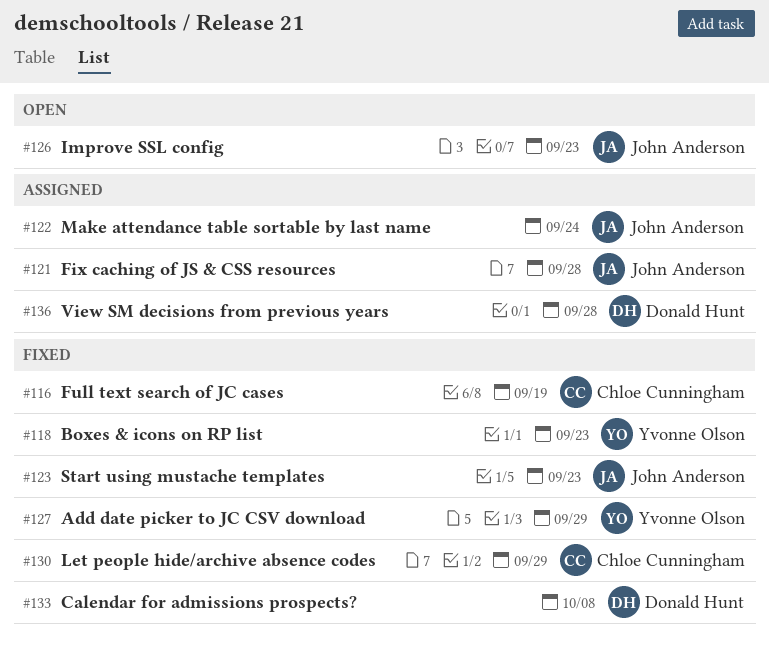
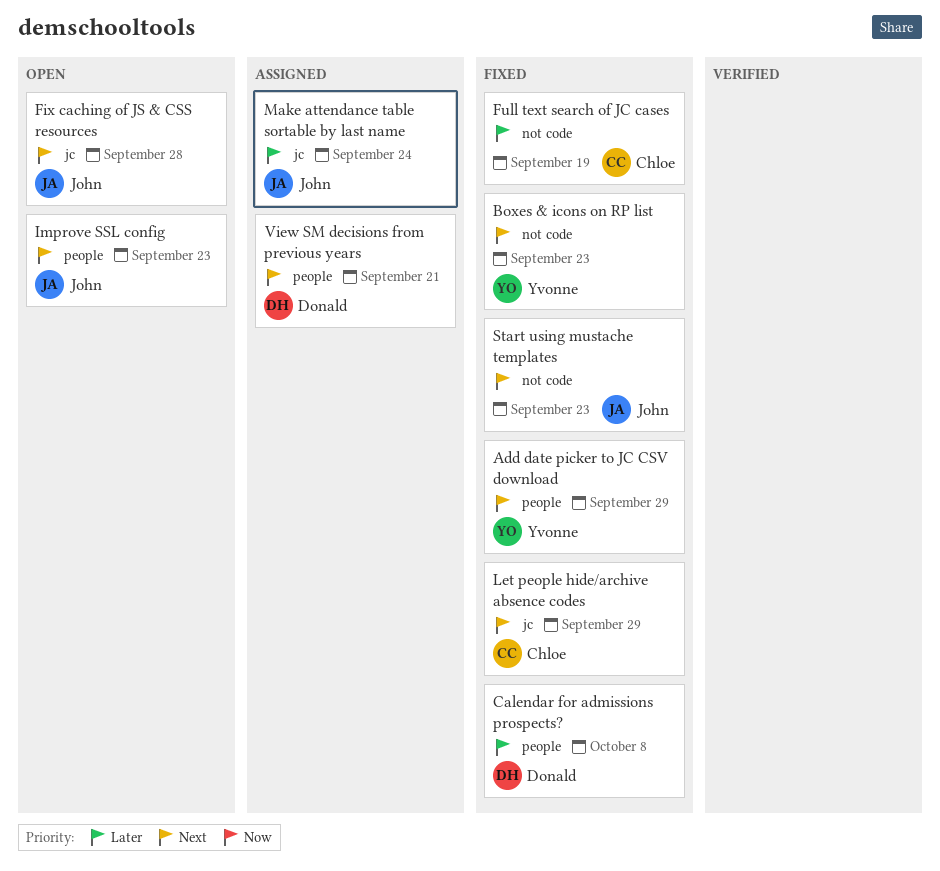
Fix caching of JS & CSS resources, status: Assigned -> Open
View SM decisions from previous years, due: Sep 28 -> Sep 21

